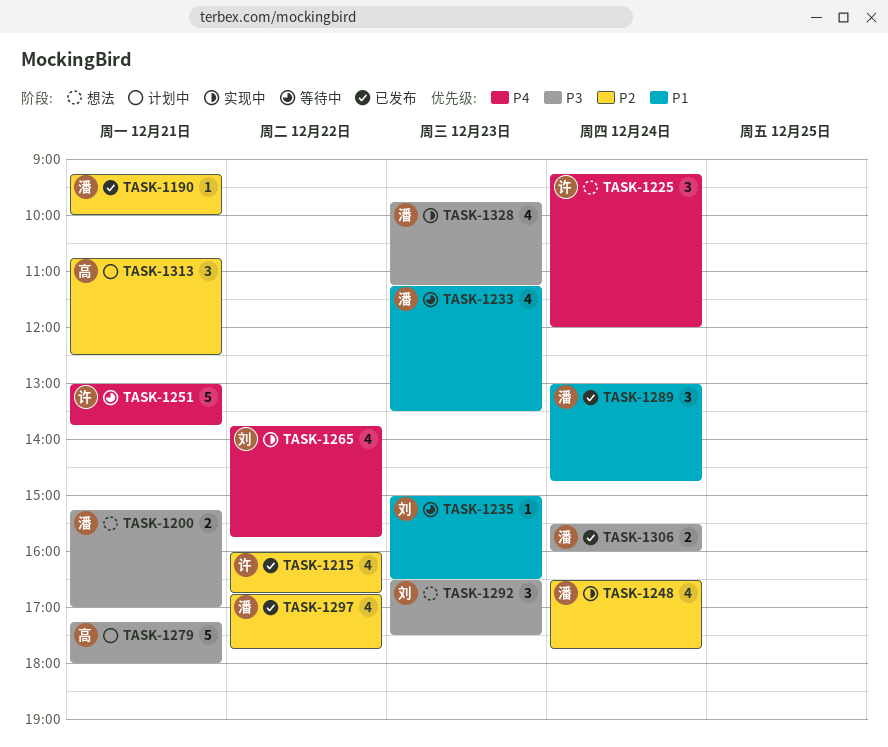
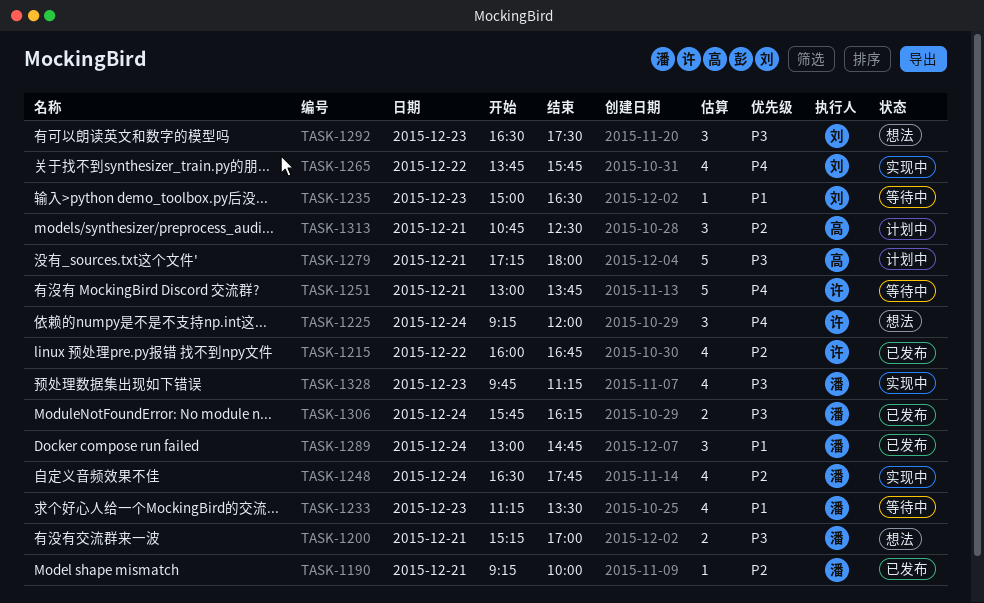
TASK-1297: present -> none
TASK-1306, begins: 15:30 -> 15:45
TASK-1306, ends: 16:00 -> 16:15

